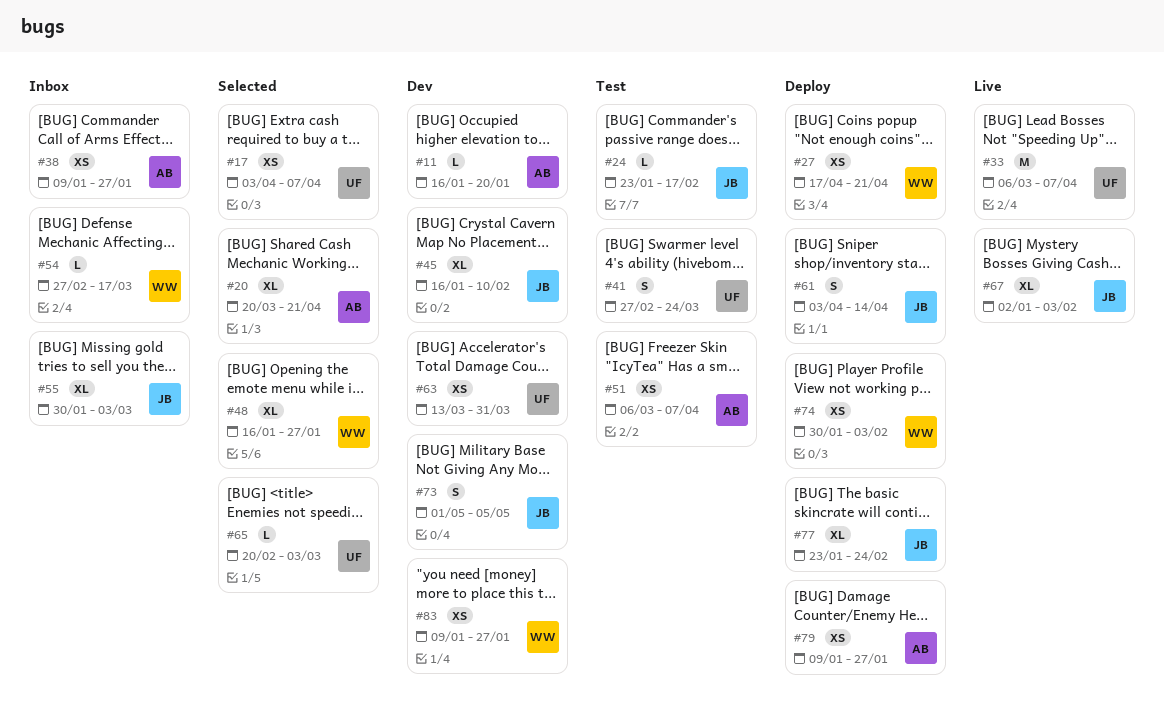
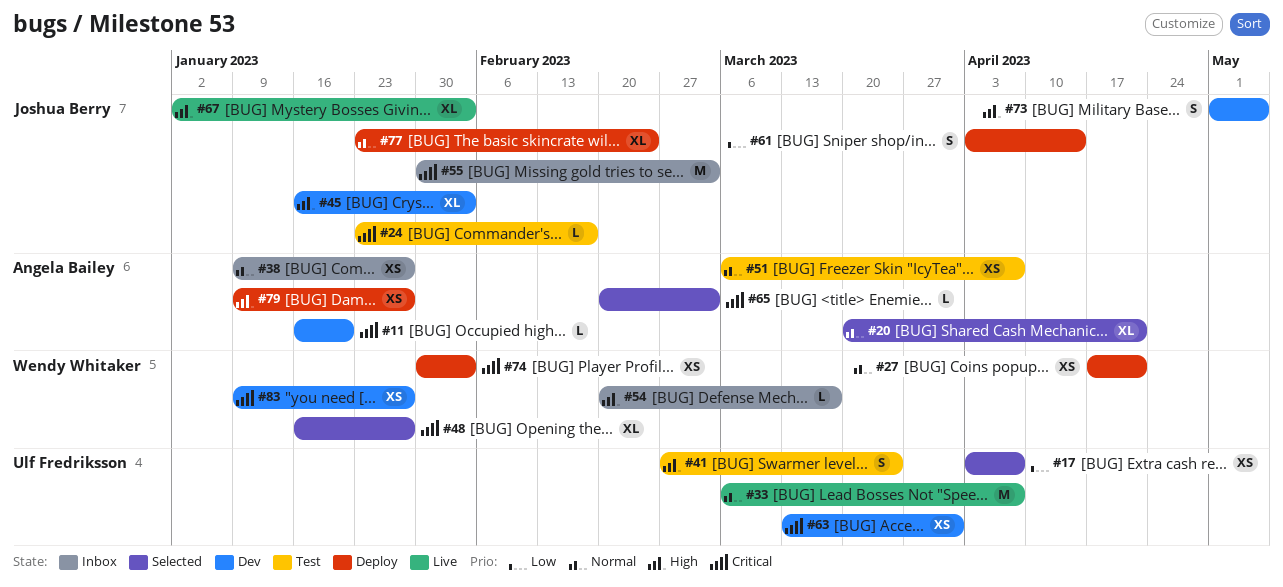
#45, due: Feb 10 -> Feb 3
#54, start: Feb 27 -> Feb 20
#55, estimate: XL -> M
#65, owner: Ulf Fredriksson -> Angela Bailey

